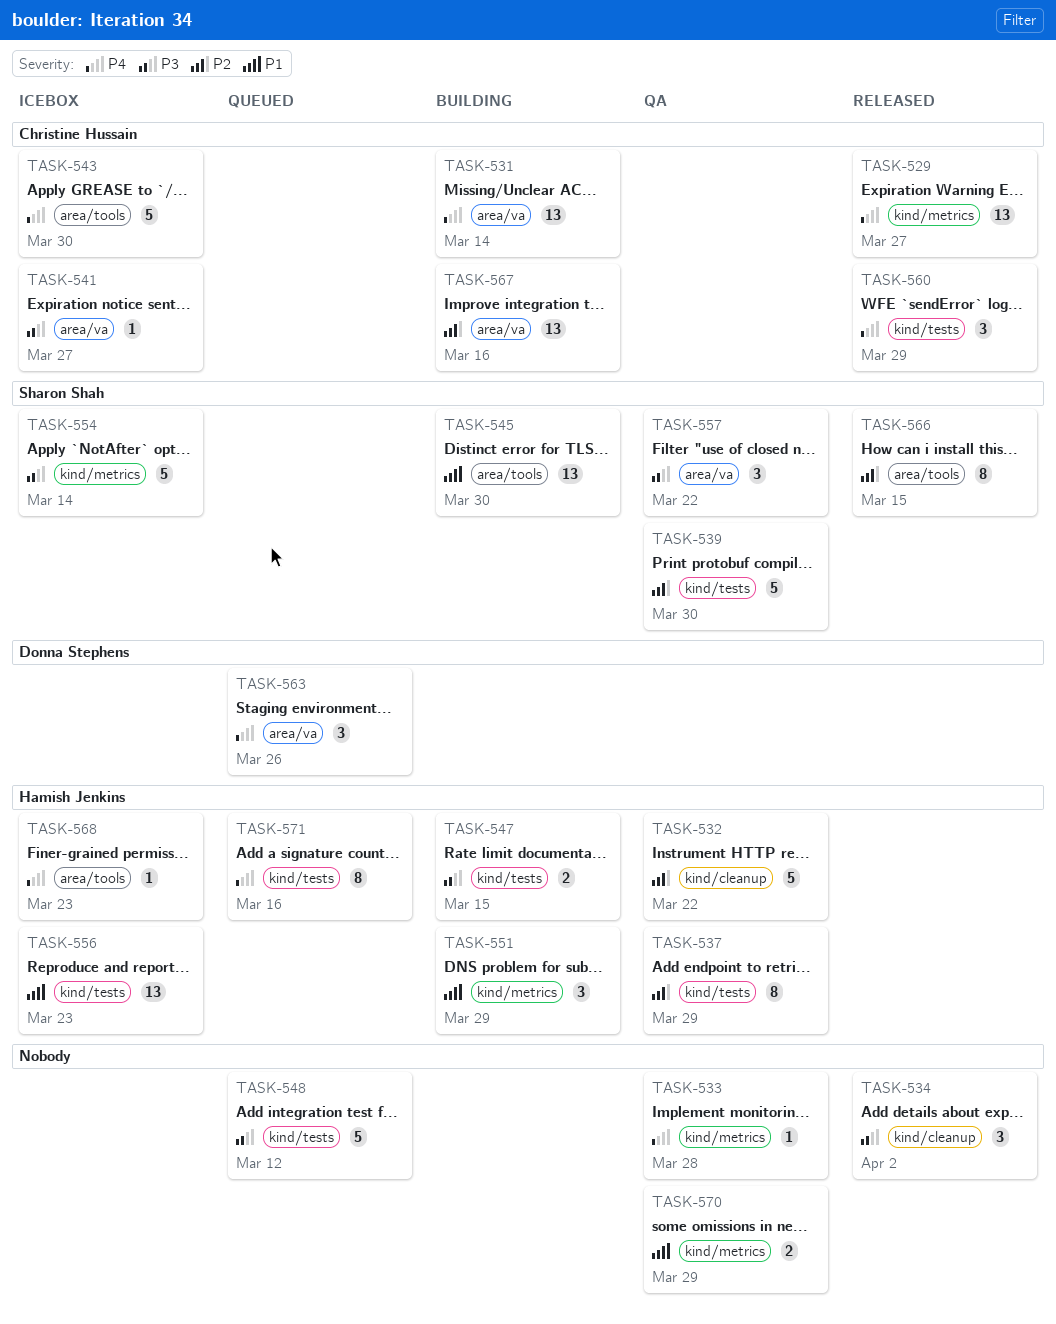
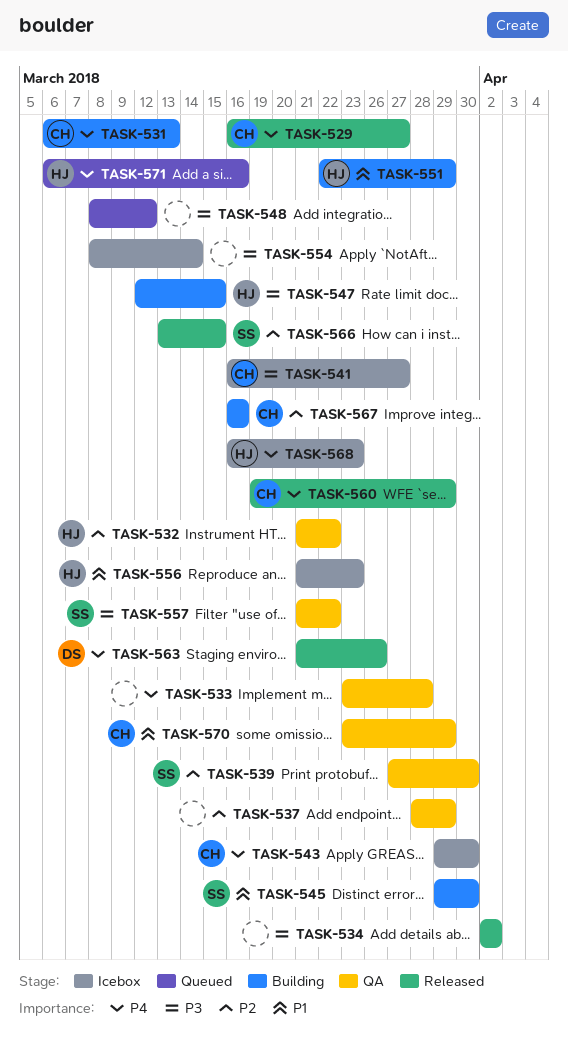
TASK-531, due: Mar 14 -> Mar 13
TASK-537, owner: Hamish Jenkins -> none
TASK-554, owner: Sharon Shah -> none
TASK-563, status: Queued -> Released
TASK-570, owner: none -> Christine Hussain

